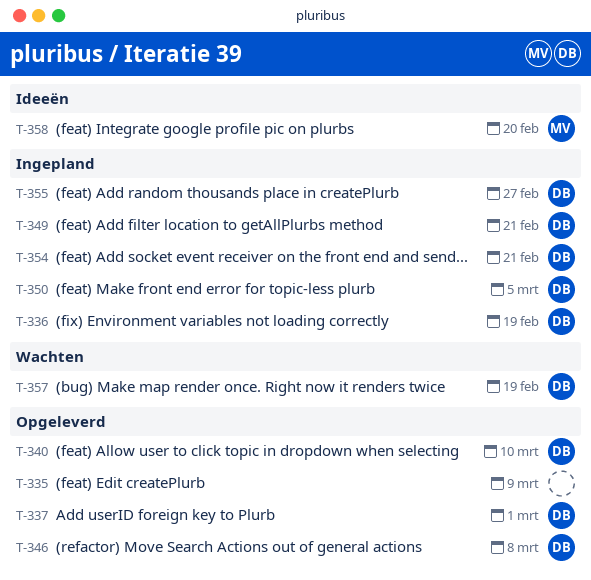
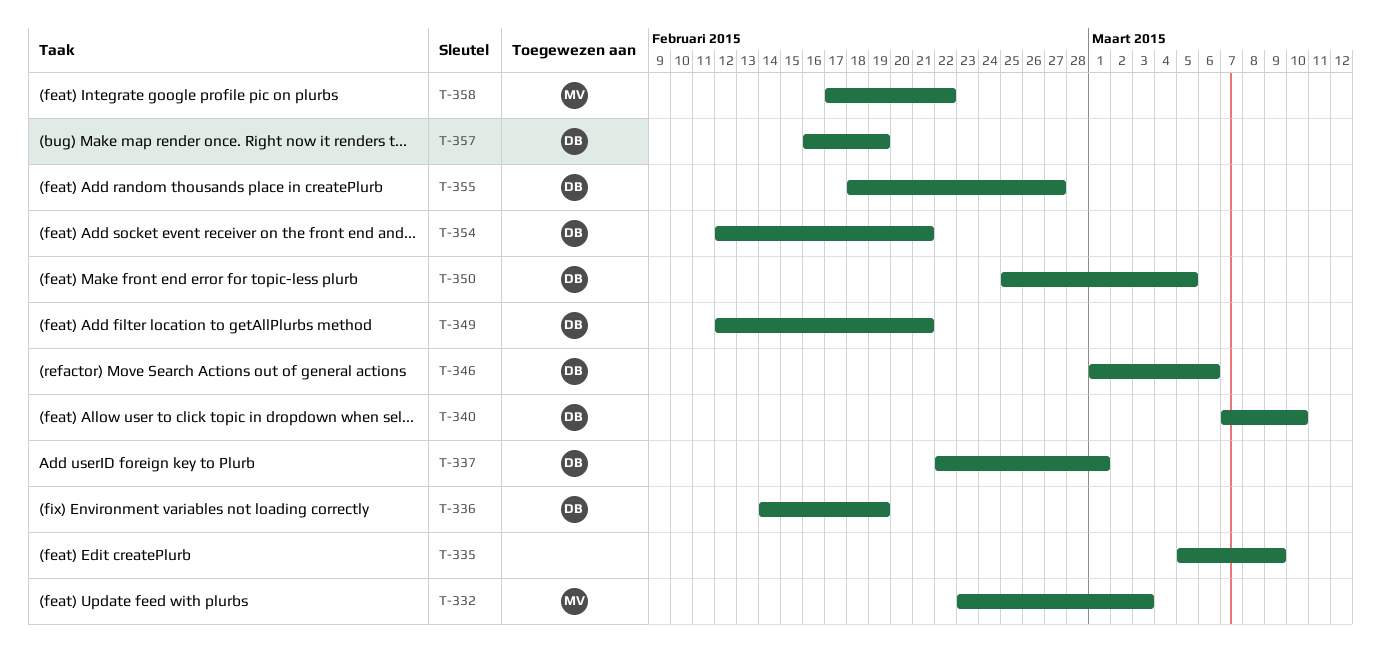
T-332: none -> present
T-346, due: Mar 8 -> Mar 6
T-358, due: Feb 20 -> Feb 22

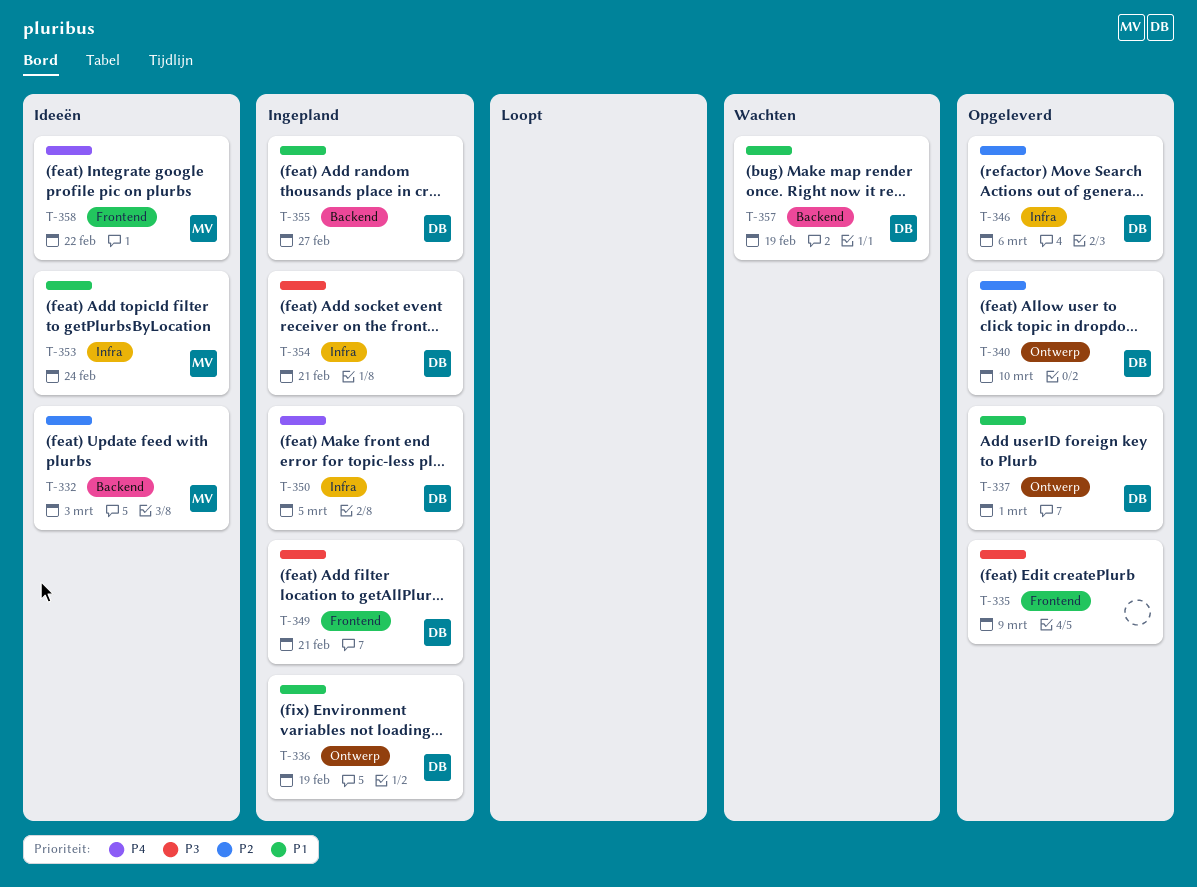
T-353: none -> present

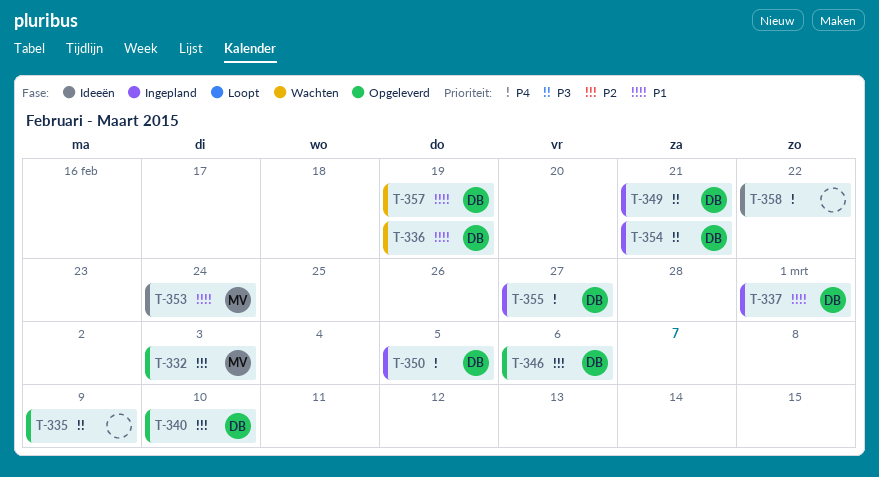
T-332, status: Ideeën -> Opgeleverd
T-336, status: Ingepland -> Wachten
T-337, status: Opgeleverd -> Ingepland
T-355, priority: P1 -> P4
T-358, owner: MV -> none

